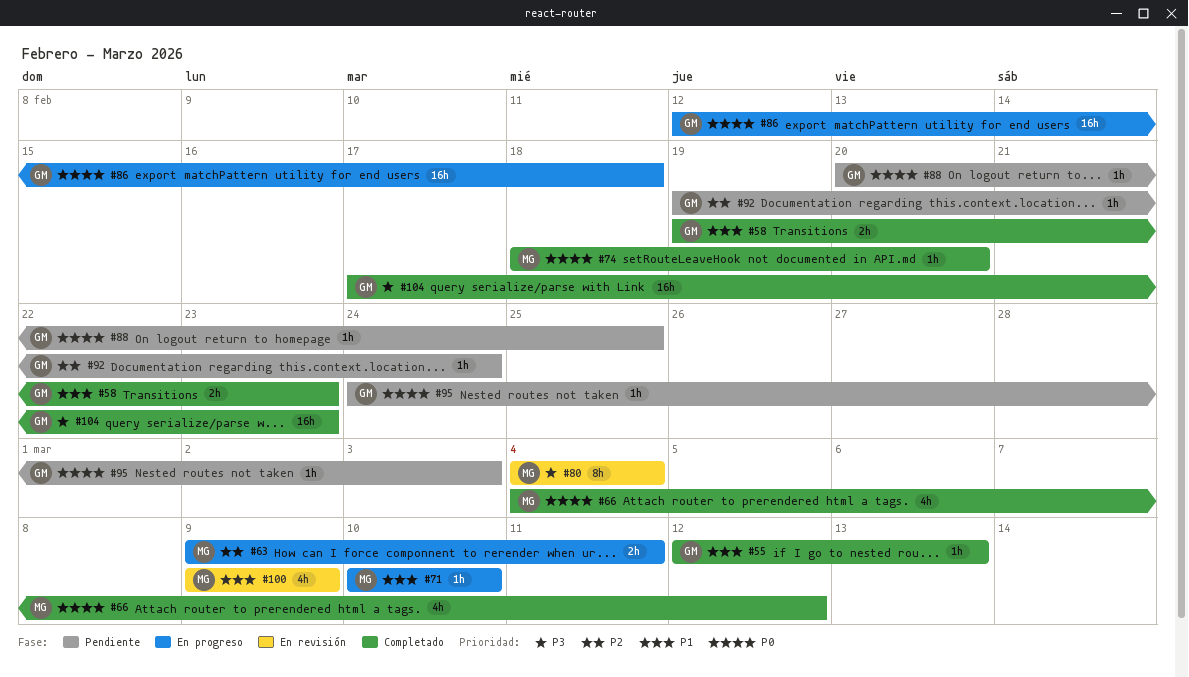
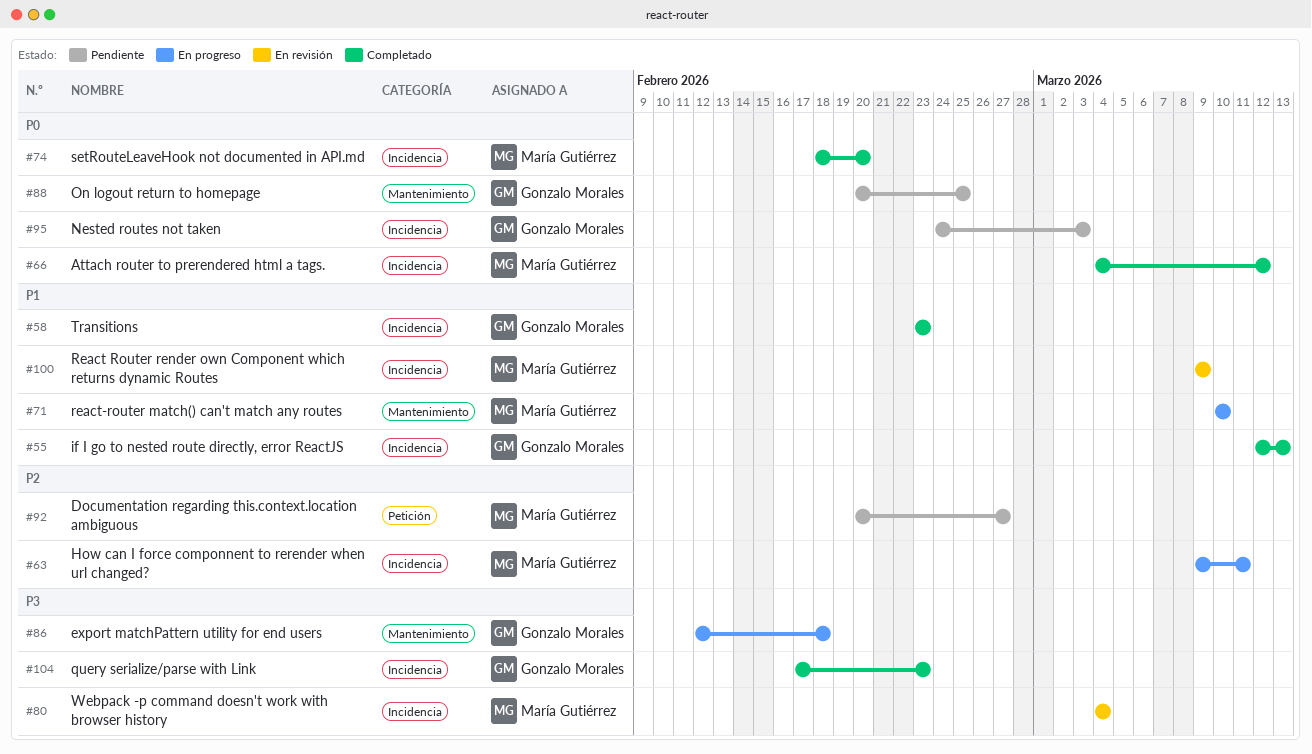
#58, start: Feb 19 -> Feb 23
#86, priority: P0 -> P3
#92, owner: Gonzalo Morales -> María Gutiérrez
#92, start: Feb 19 -> Feb 20
#92, due: Feb 24 -> Feb 27

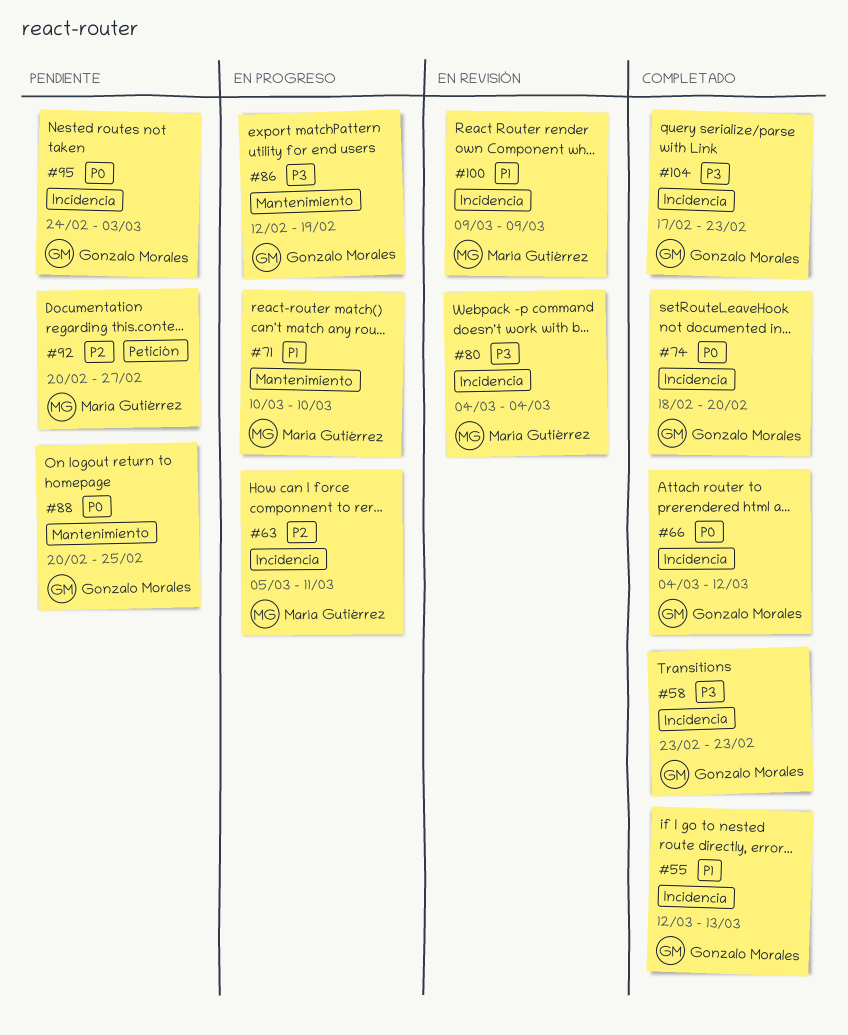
#58, priority: P1 -> P3
#63, start: Mar 9 -> Mar 5
#66, owner: María Gutiérrez -> Gonzalo Morales
#74, owner: María Gutiérrez -> Gonzalo Morales
#86, due: Feb 18 -> Feb 19

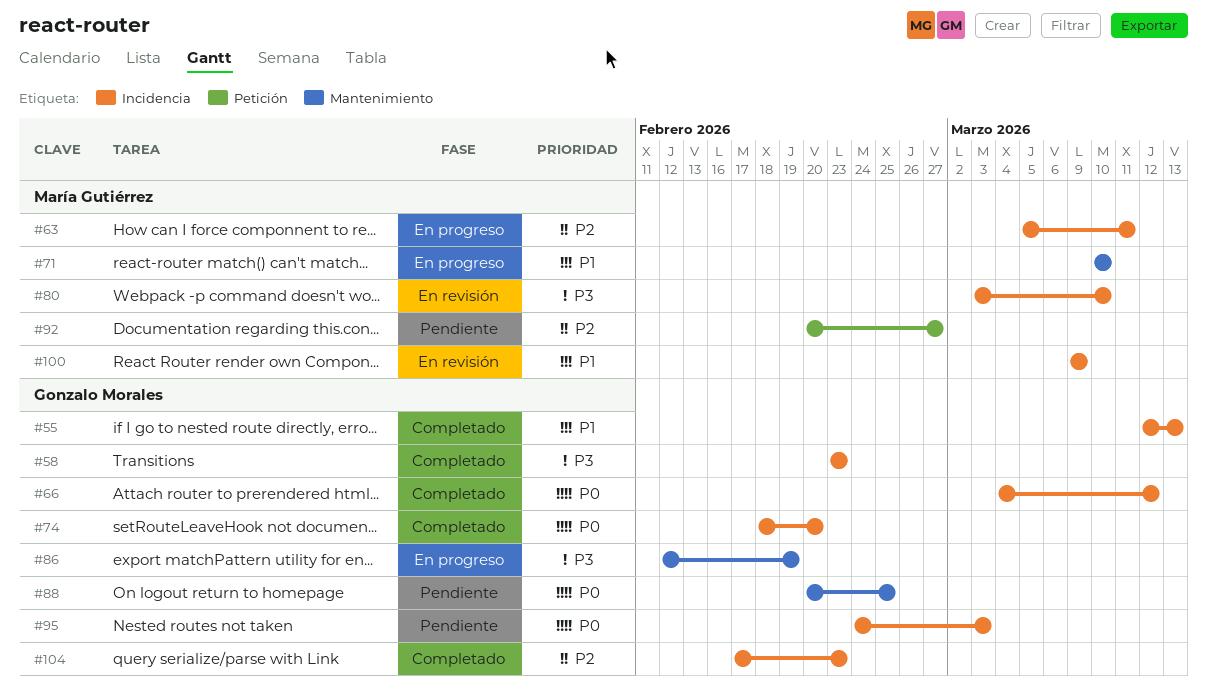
#80, start: Mar 4 -> Mar 3
#80, due: Mar 4 -> Mar 10
#104, priority: P3 -> P2

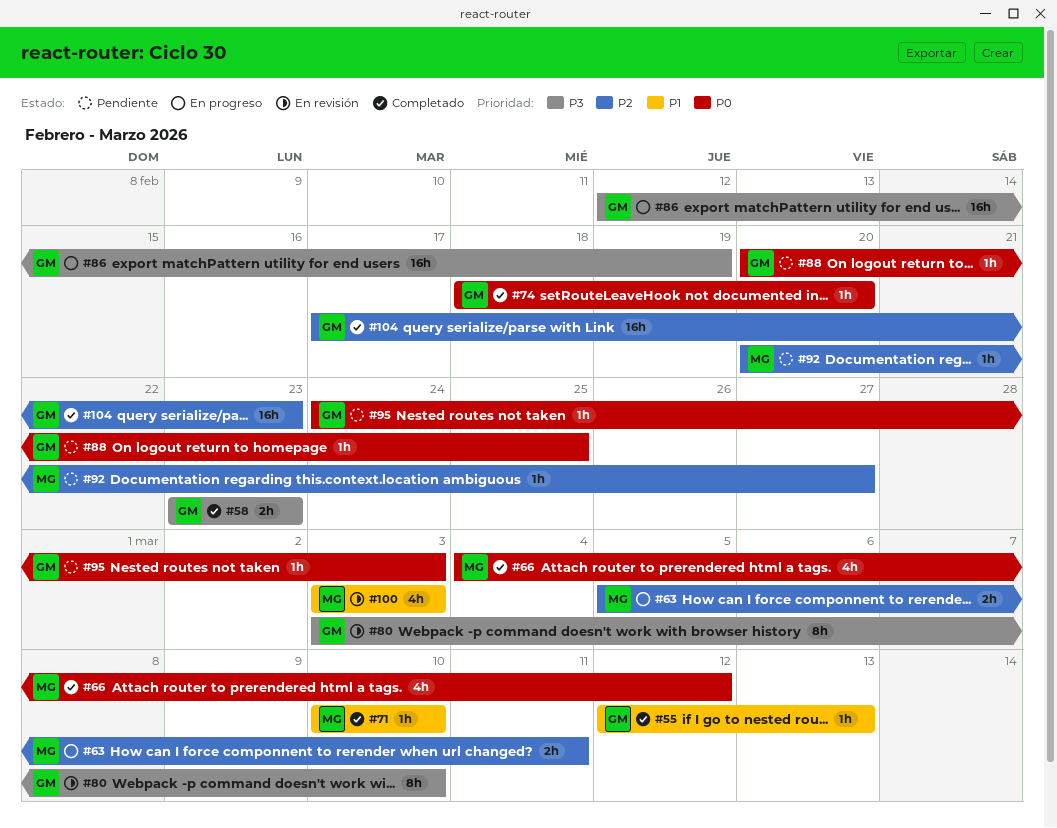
#66, owner: Gonzalo Morales -> María Gutiérrez
#71, status: En progreso -> Completado
#80, owner: María Gutiérrez -> Gonzalo Morales
#100, start: Mar 9 -> Mar 3
#100, due: Mar 9 -> Mar 3

